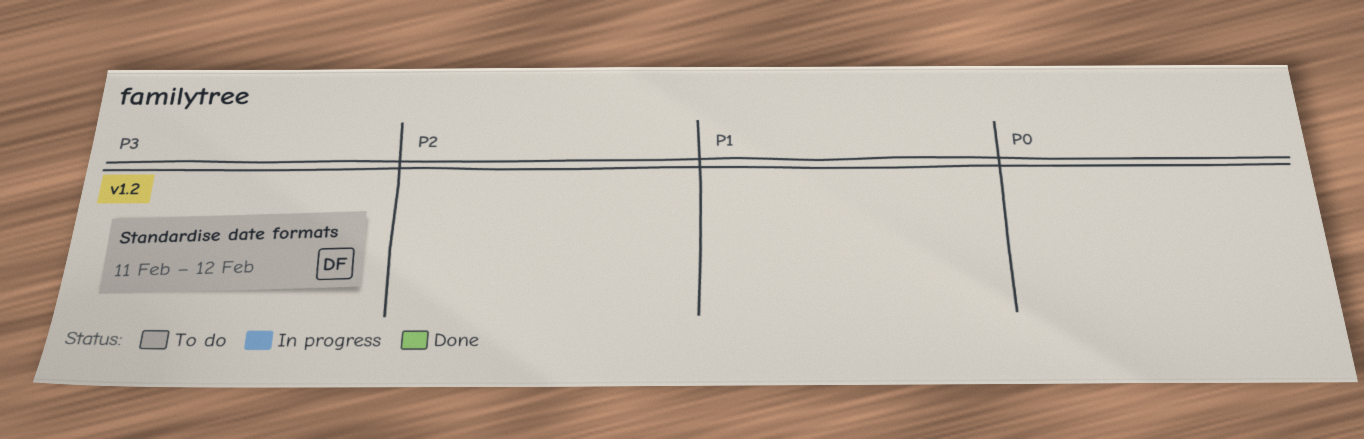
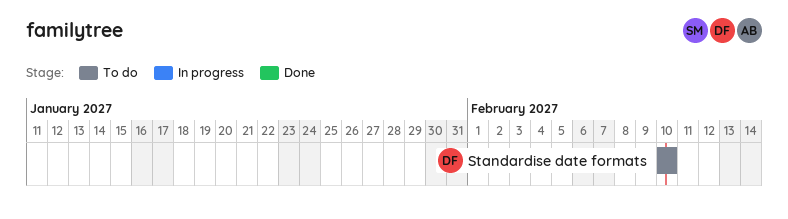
Standardise date formats, start: Feb 11 -> Feb 10
Standardise date formats, due: Feb 12 -> Feb 10

